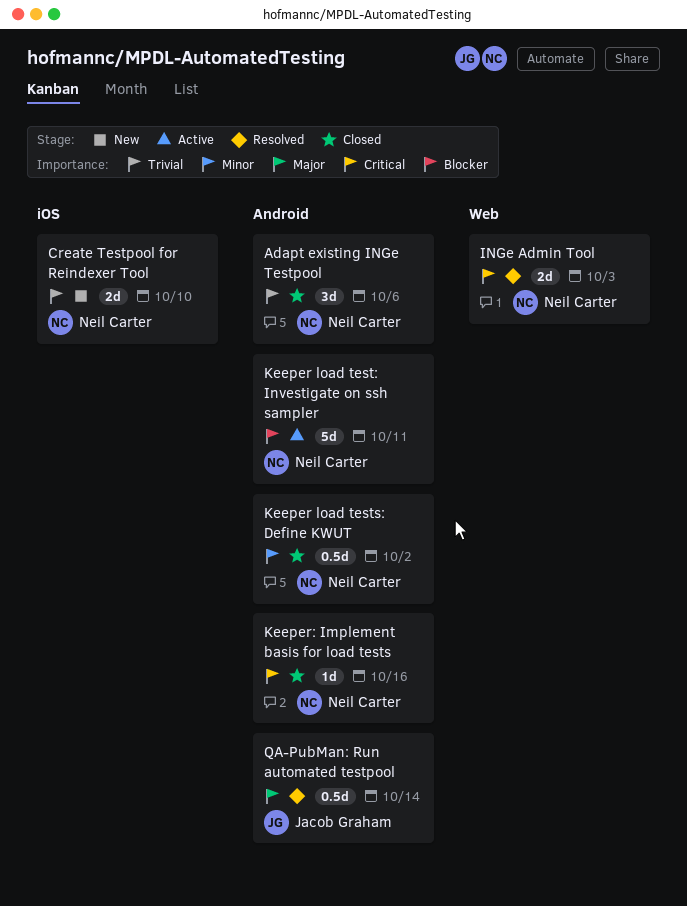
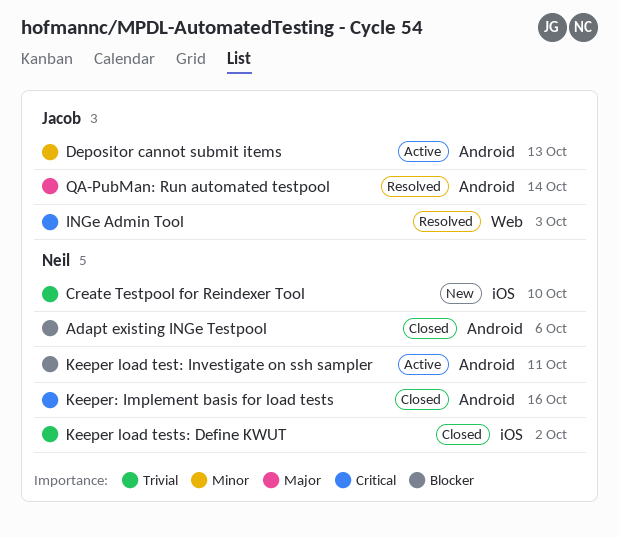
Adapt existing INGe Testpool, priority: Trivial -> Blocker
Depositor cannot submit items: none -> present
INGe Admin Tool, owner: Neil Carter -> Jacob Graham
Keeper load tests: Define KWUT, priority: Minor -> Trivial
Keeper load tests: Define KWUT, label: Android -> iOS

